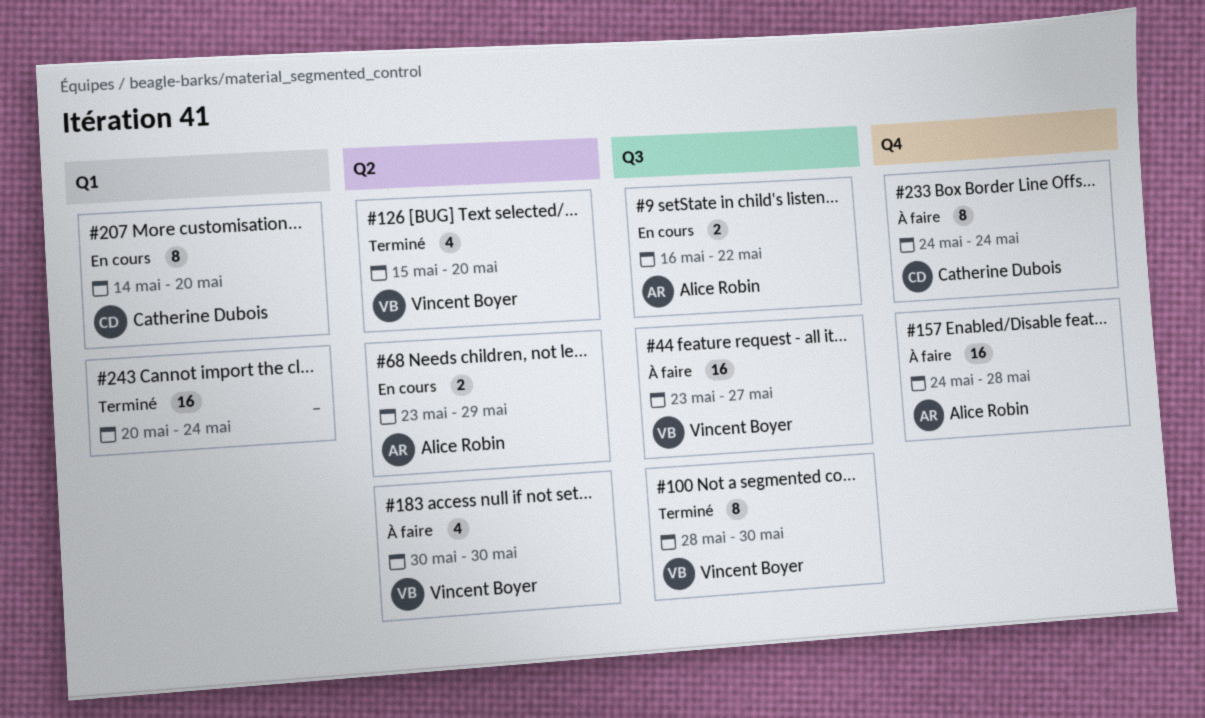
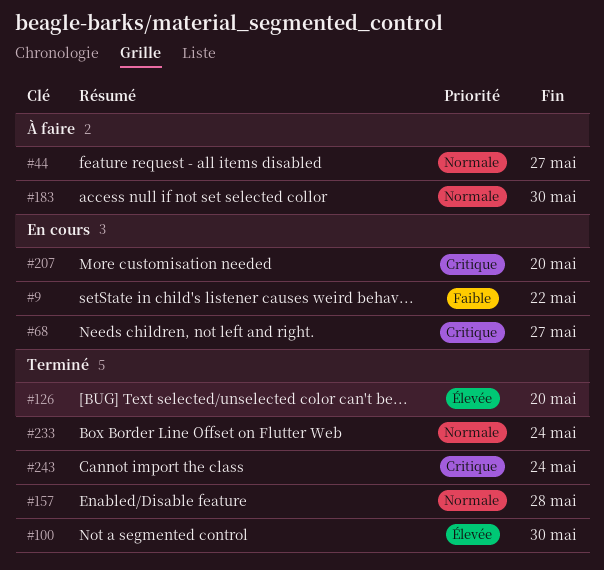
#68, due: May 29 -> May 27
#157, status: À faire -> Terminé
#233, status: À faire -> Terminé

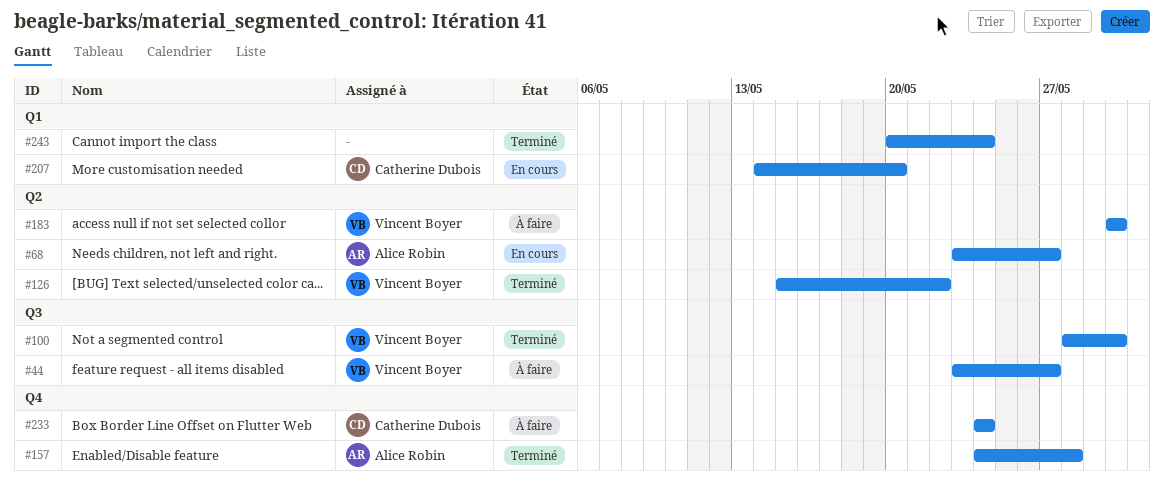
#9: present -> none
#126, due: May 20 -> May 22
#233, status: Terminé -> À faire

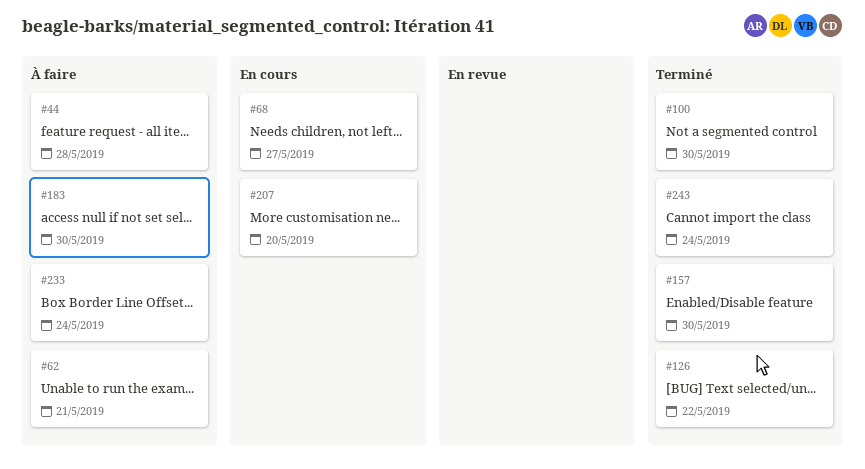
#44, due: May 27 -> May 28
#62: none -> present
#157, due: May 28 -> May 30

